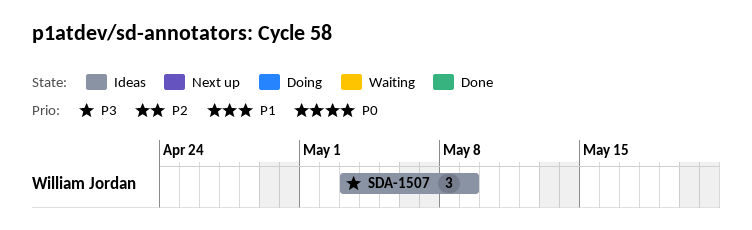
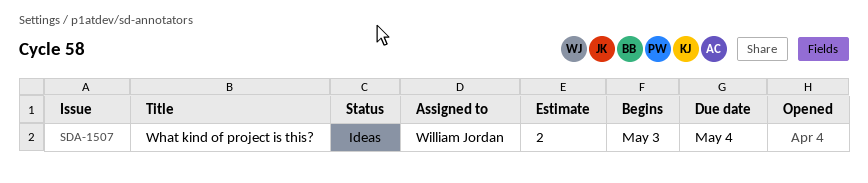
SDA-1507, estimate: 3 -> 2
SDA-1507, due: May 9 -> May 4

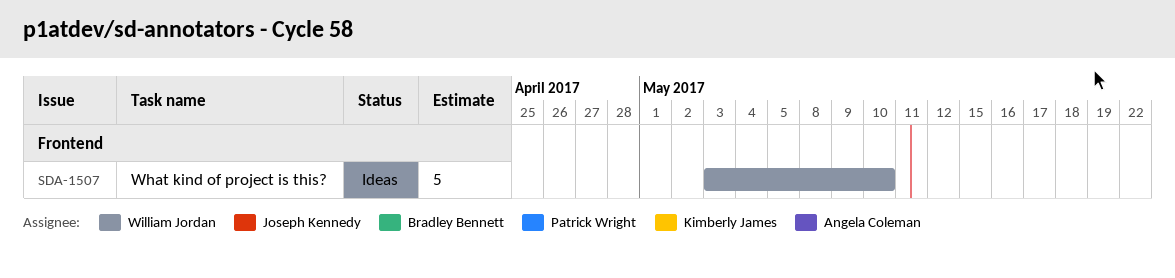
SDA-1507, estimate: 2 -> 5
SDA-1507, due: May 4 -> May 10

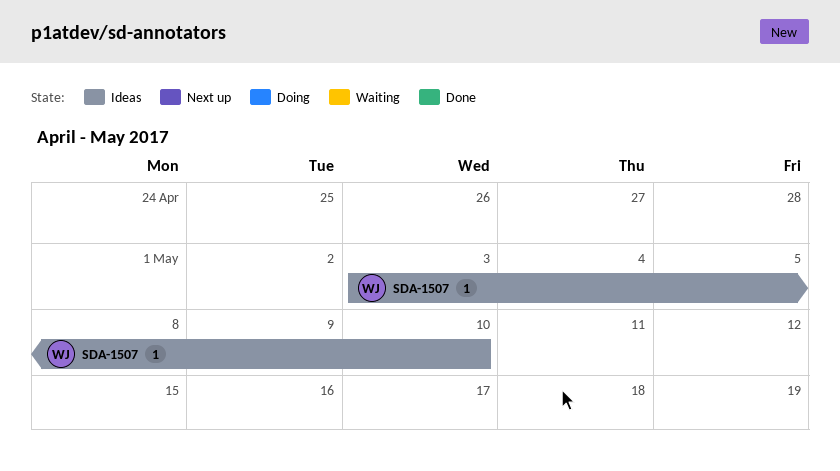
SDA-1507, estimate: 5 -> 1

